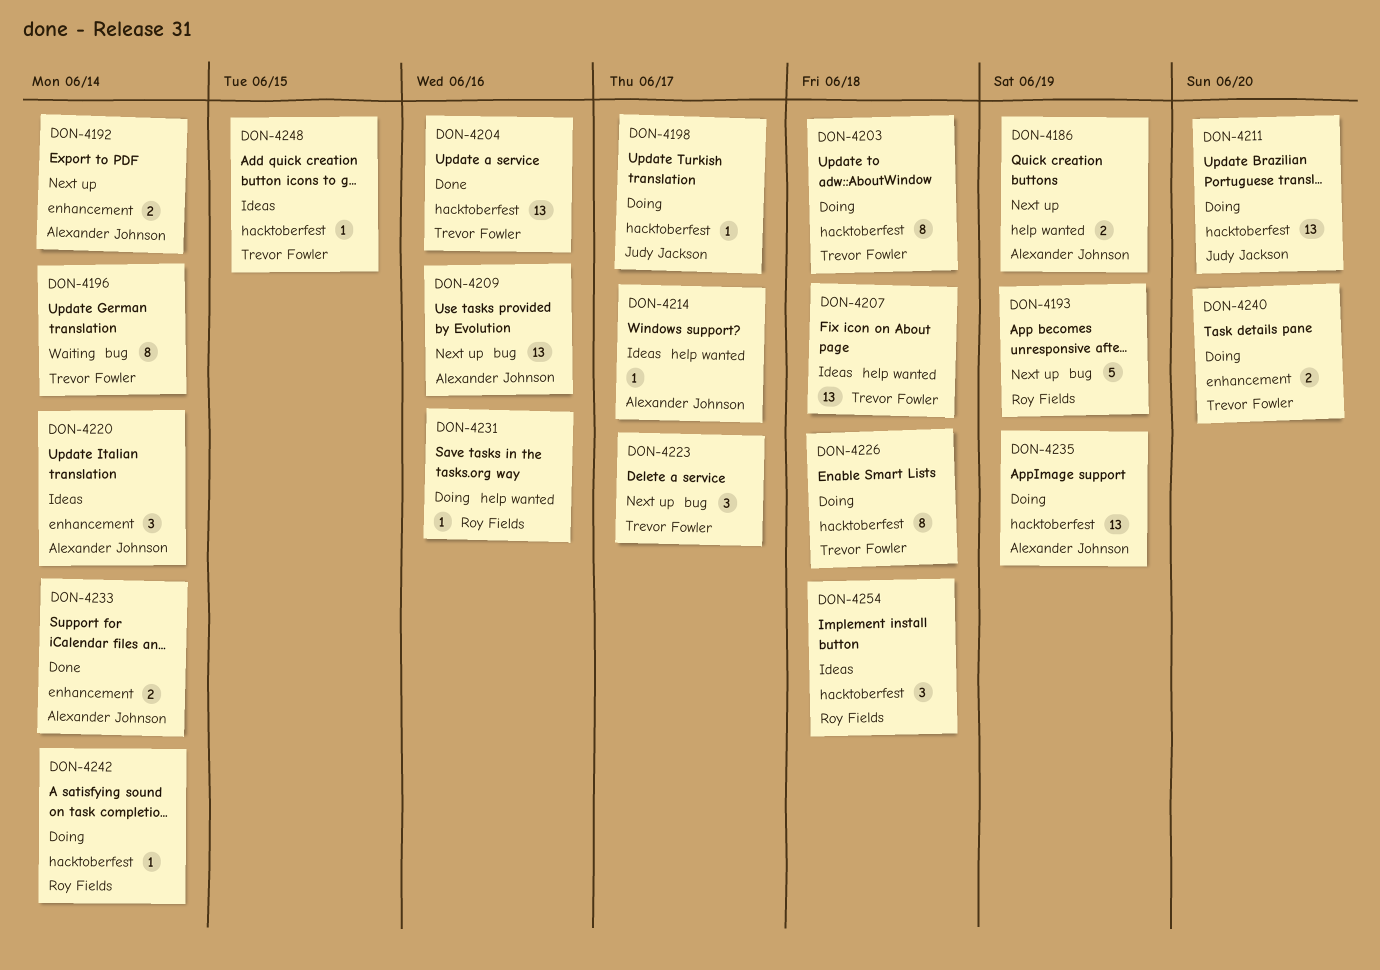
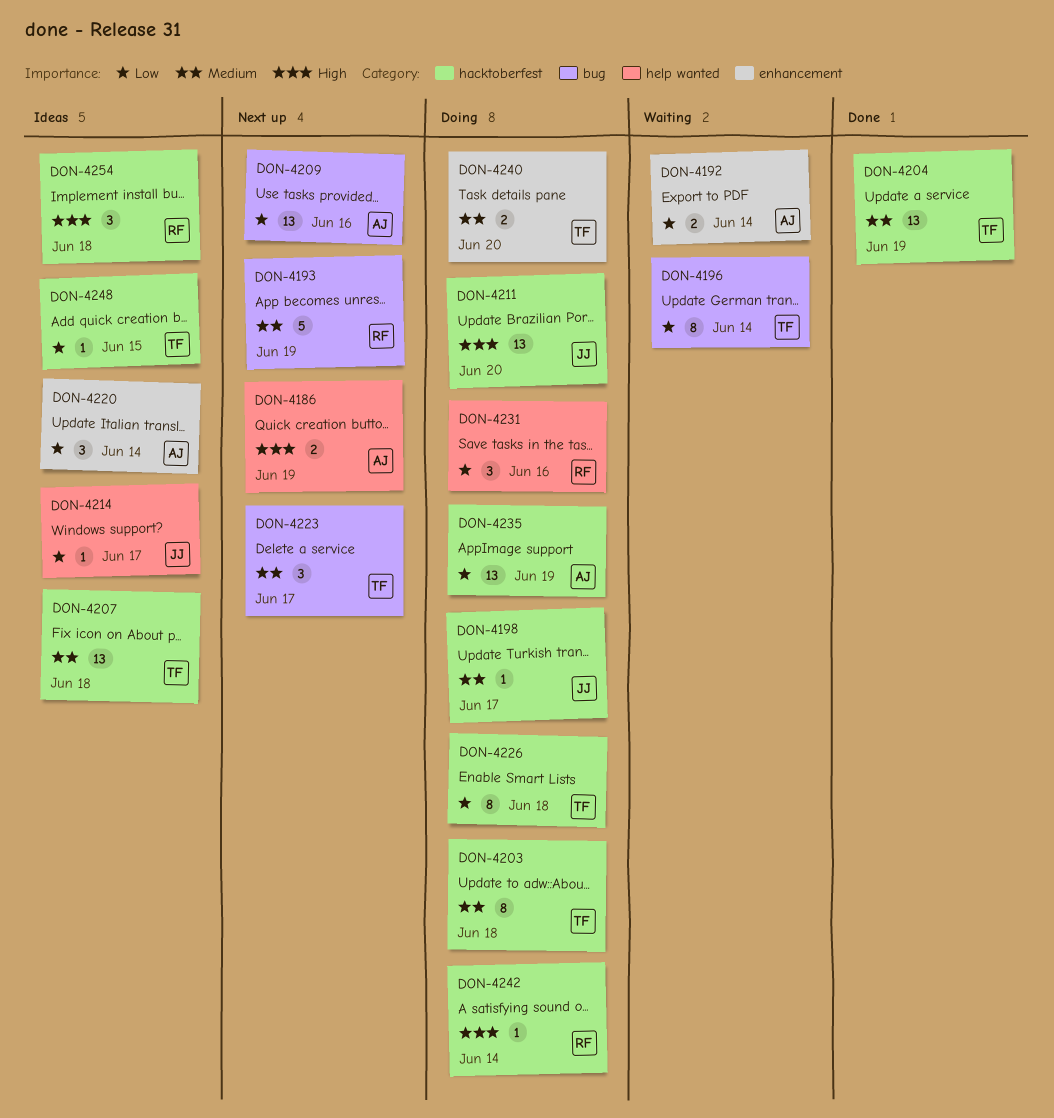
DON-4192, status: Next up -> Waiting
DON-4204, due: Jun 16 -> Jun 19
DON-4207, label: help wanted -> hacktoberfest
DON-4214, owner: Alexander Johnson -> Judy Jackson
DON-4231, estimate: 1 -> 3
DON-4233: present -> none

